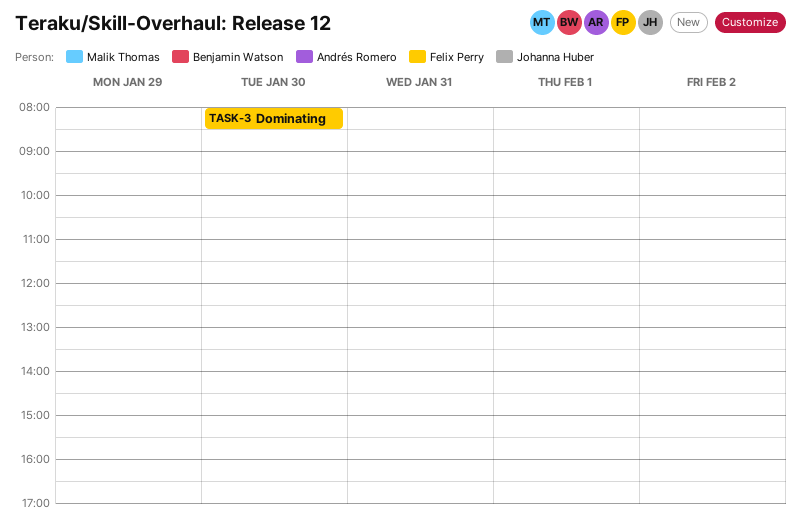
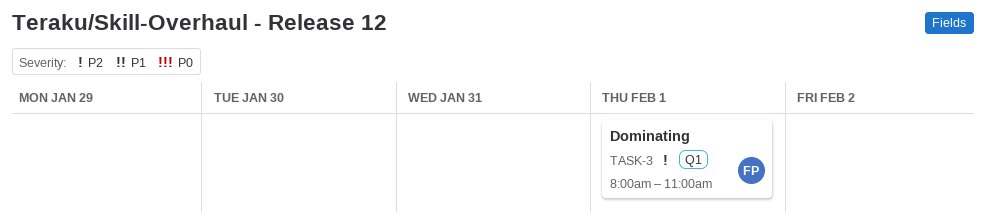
TASK-3, day: Jan 30 -> Feb 1
TASK-3, ends: 08:30 -> 11:00

